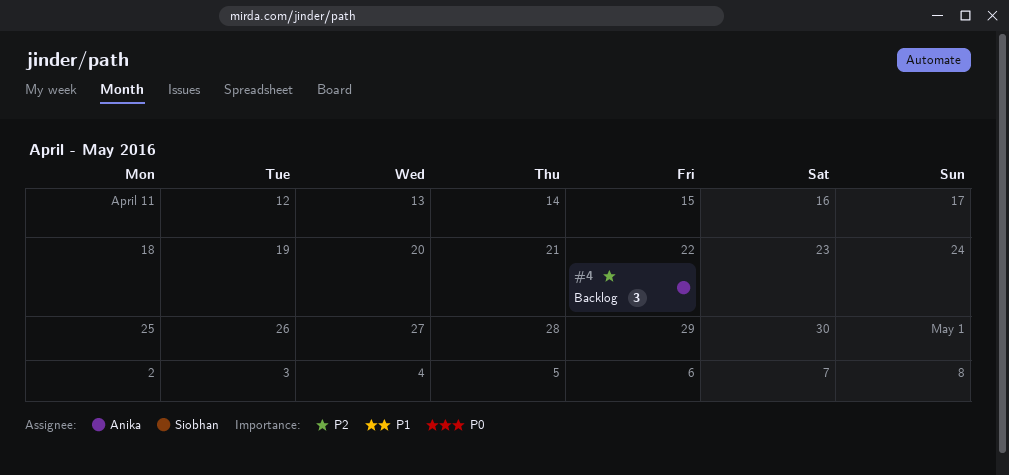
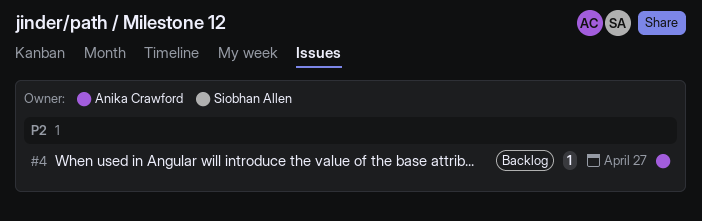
#4, estimate: 3 -> 1
#4, due: Apr 22 -> Apr 27

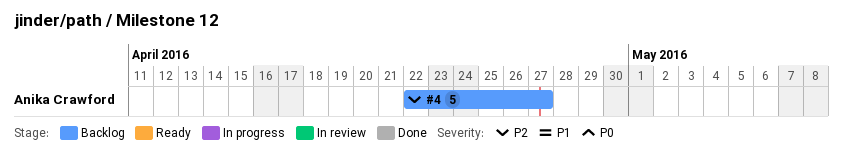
#4, estimate: 1 -> 5

